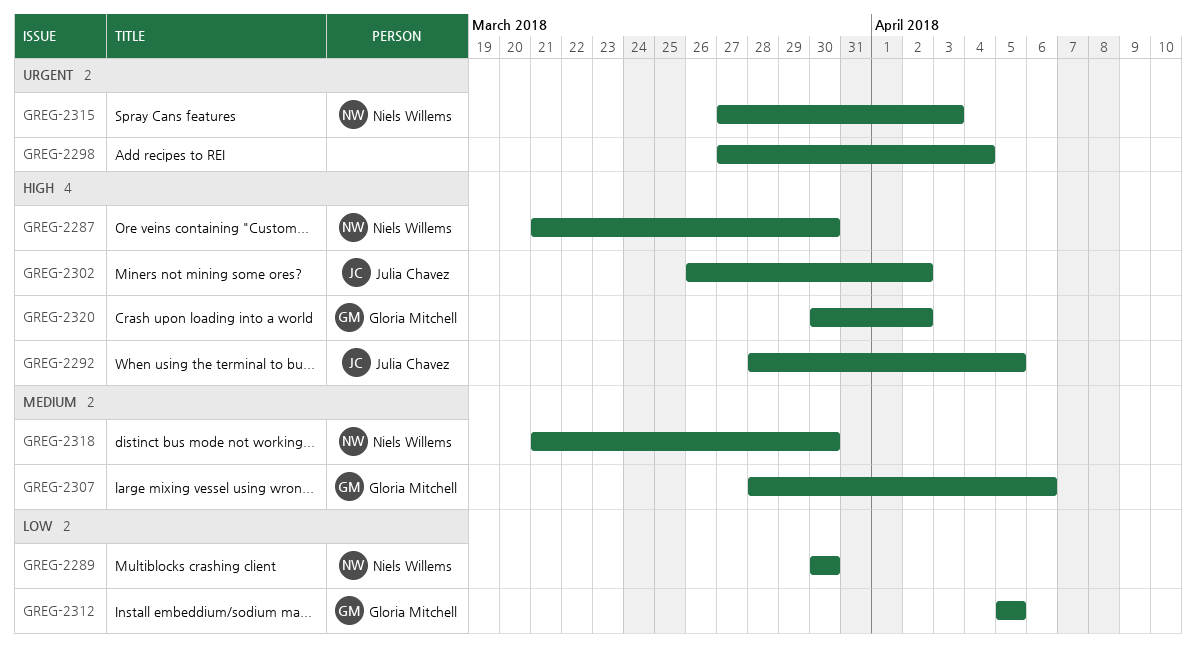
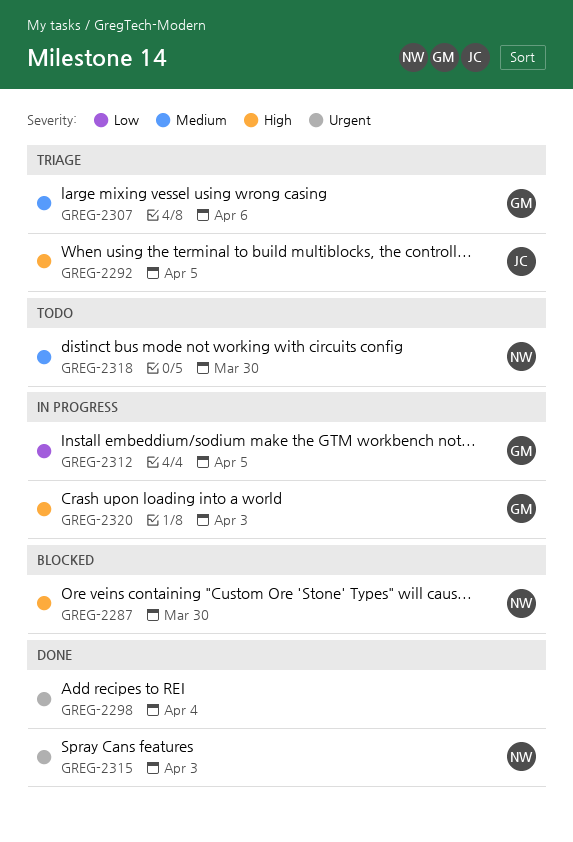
GREG-2289: present -> none
GREG-2302: present -> none
GREG-2320, due: Apr 2 -> Apr 3

